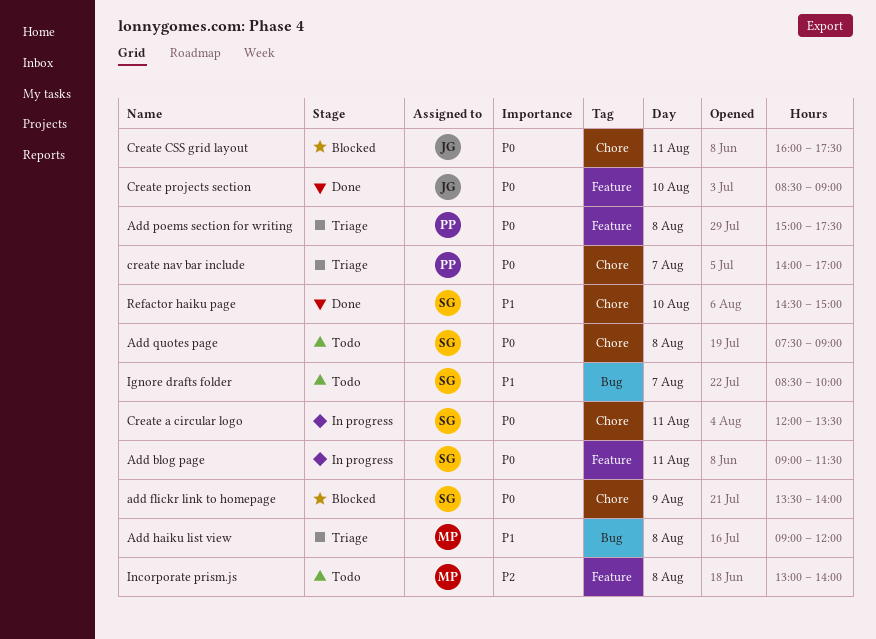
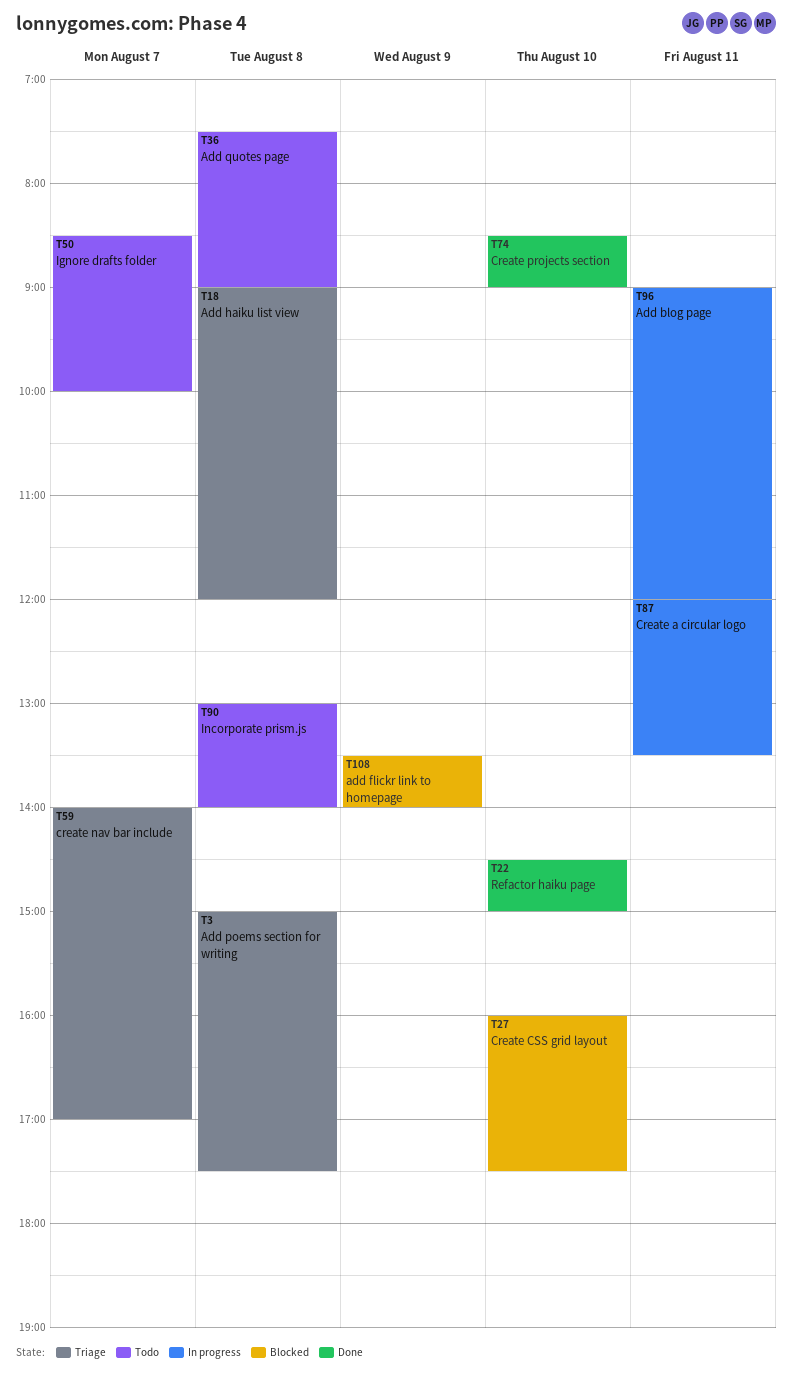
Add blog page, ends: 11:30 -> 12:00
Create CSS grid layout, day: Aug 11 -> Aug 10

